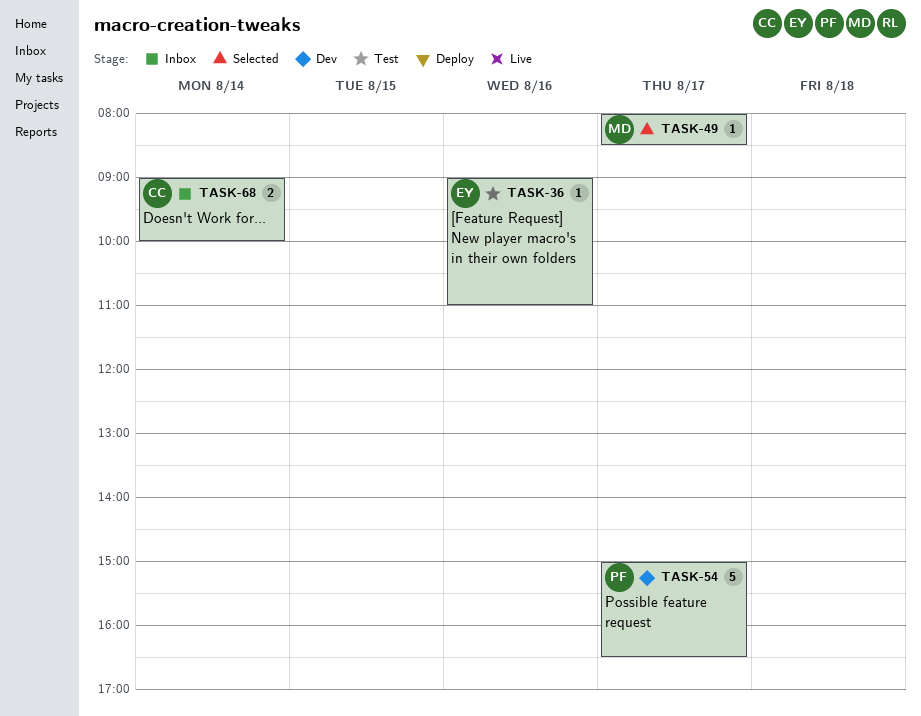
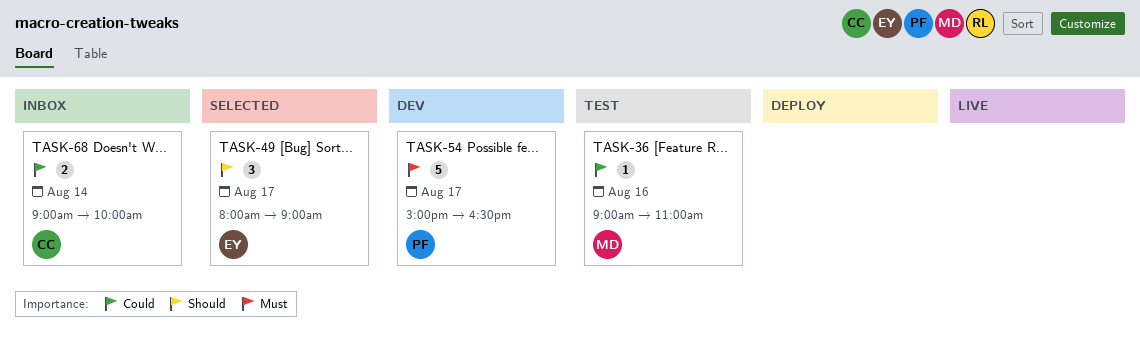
TASK-36, owner: EY -> MD
TASK-49, owner: MD -> EY
TASK-49, estimate: 1 -> 3
TASK-49, ends: 08:30 -> 09:00

